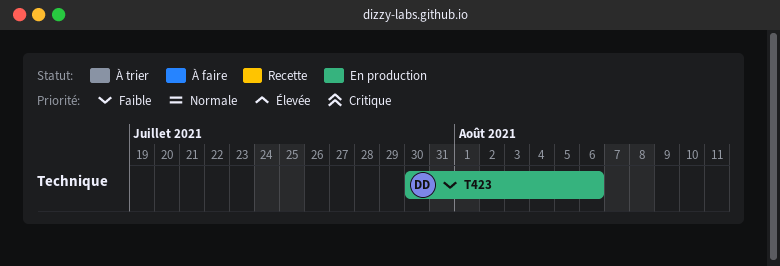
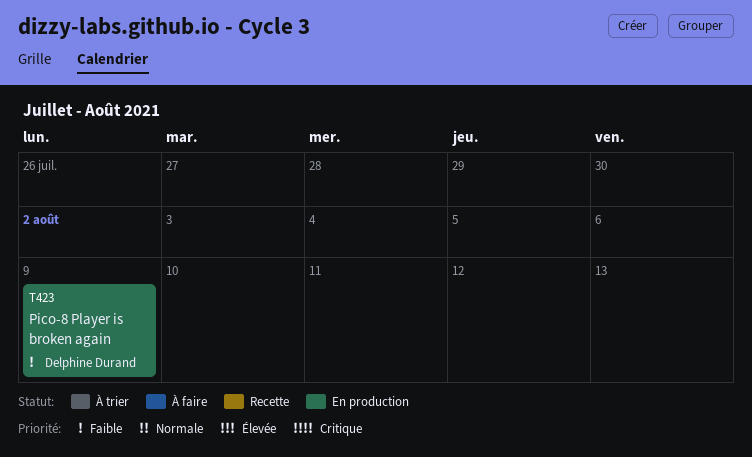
T423, due: Aug 6 -> Aug 9

